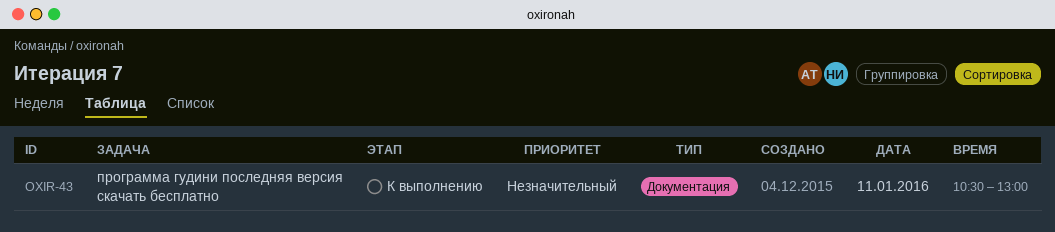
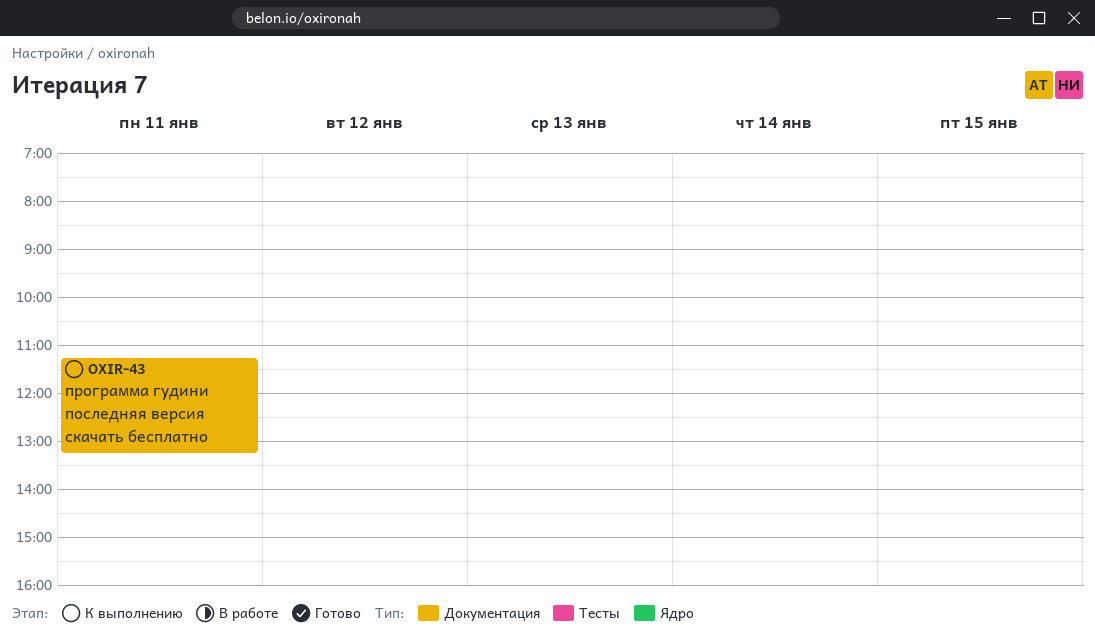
OXIR-43, begins: 10:30 -> 11:15
OXIR-43, ends: 13:00 -> 13:15

